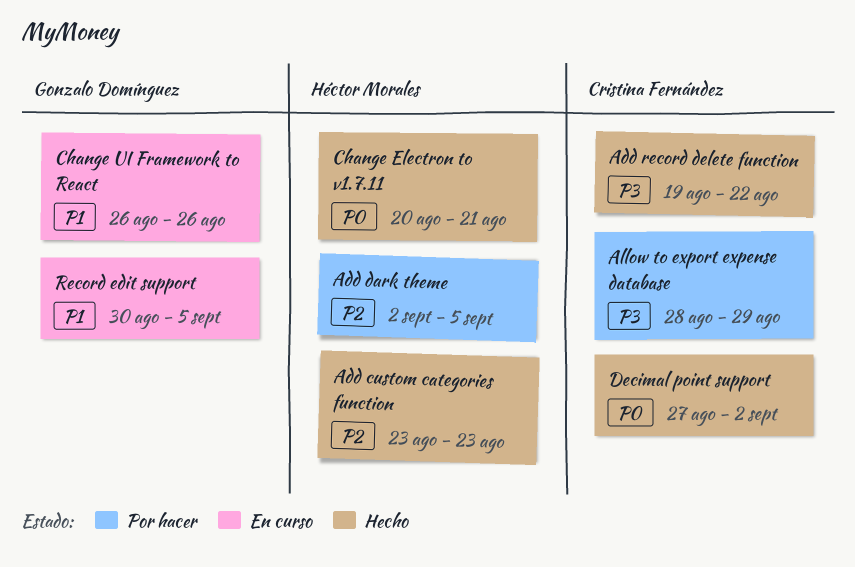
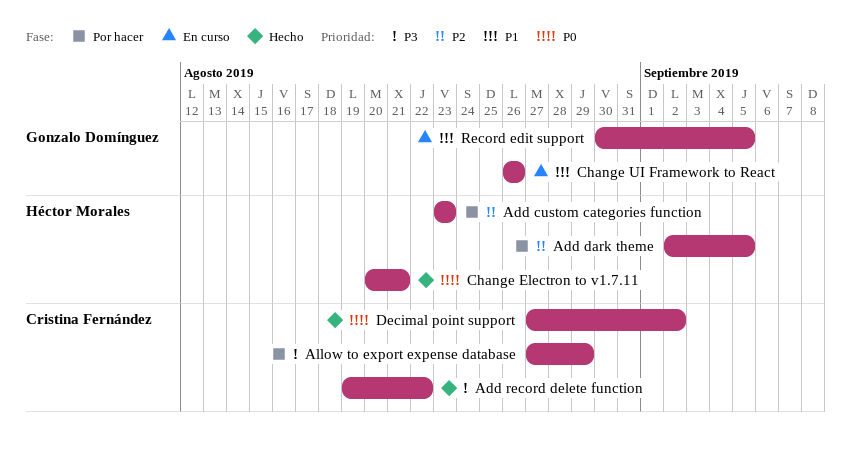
Add custom categories function, status: Hecho -> Por hacer
Allow to export expense database, start: Aug 28 -> Aug 27

